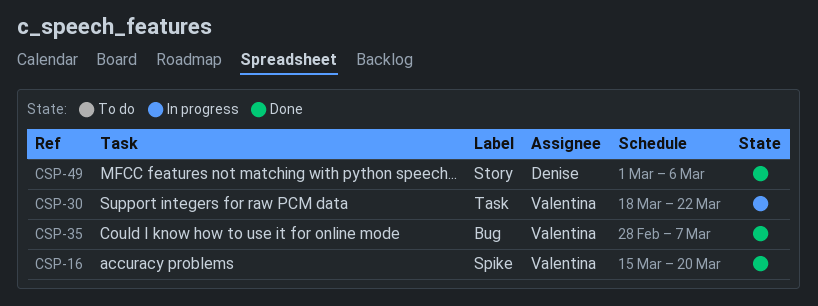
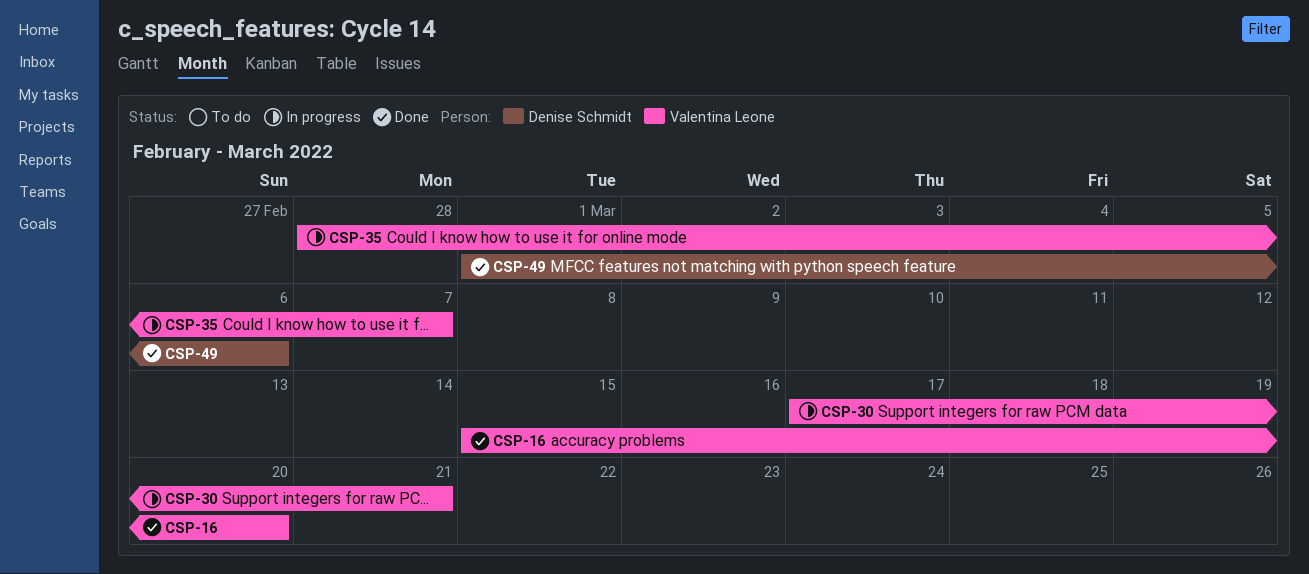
CSP-30, start: Mar 18 -> Mar 17
CSP-30, due: Mar 22 -> Mar 21
CSP-35, status: Done -> In progress

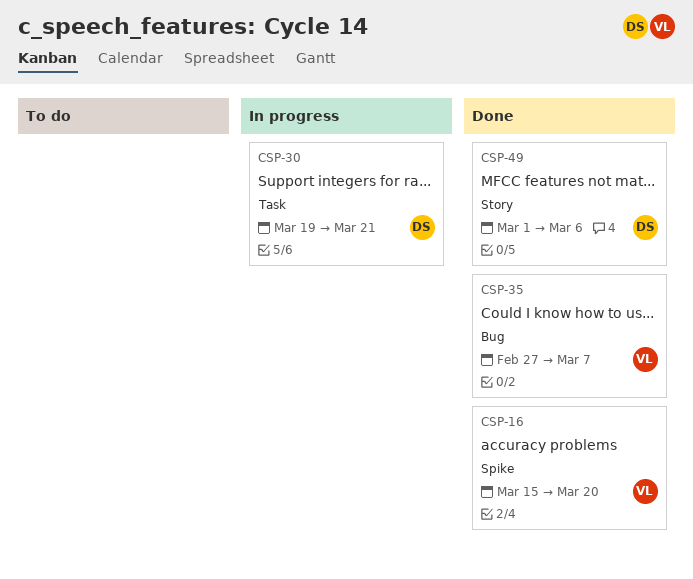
CSP-30, owner: Valentina Leone -> Denise Schmidt
CSP-30, start: Mar 17 -> Mar 19
CSP-35, status: In progress -> Done
CSP-35, start: Feb 28 -> Feb 27

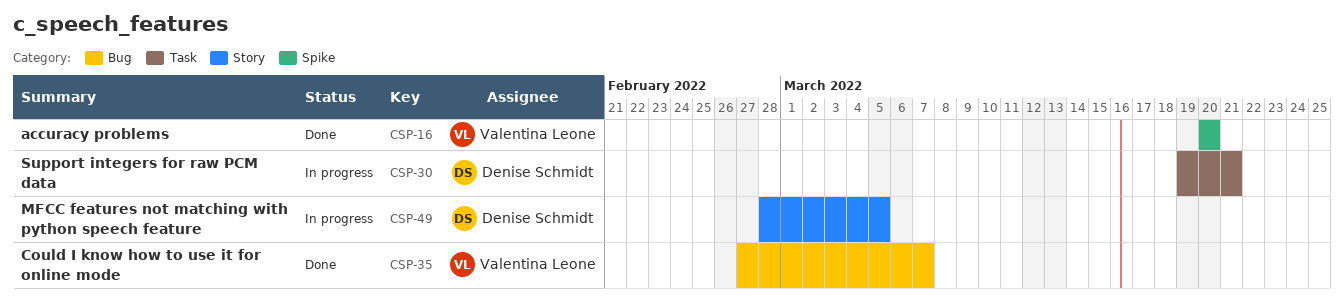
CSP-16, start: Mar 15 -> Mar 20
CSP-49, status: Done -> In progress
CSP-49, start: Mar 1 -> Feb 28
CSP-49, due: Mar 6 -> Mar 5

